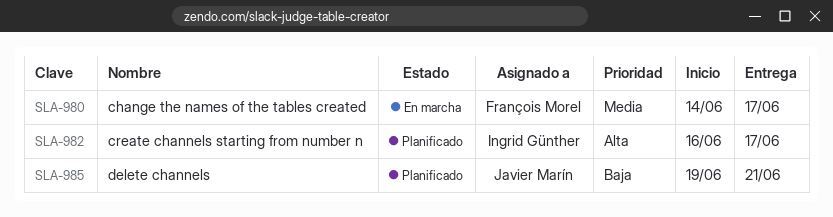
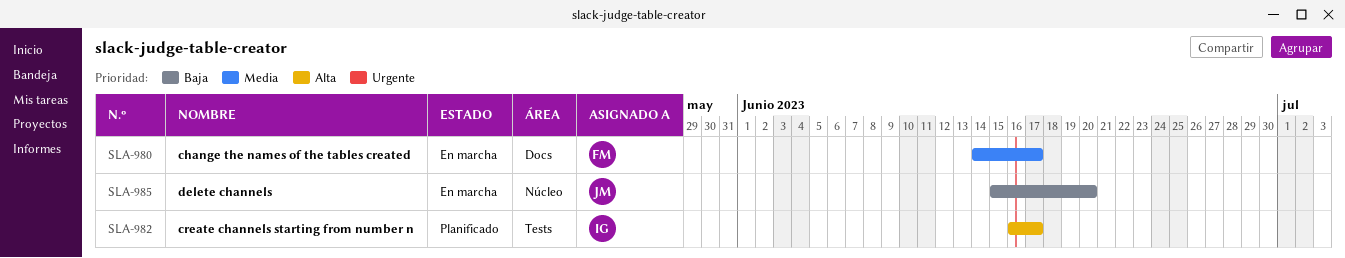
SLA-985, status: Planificado -> En marcha
SLA-985, start: Jun 19 -> Jun 15
SLA-985, due: Jun 21 -> Jun 20

